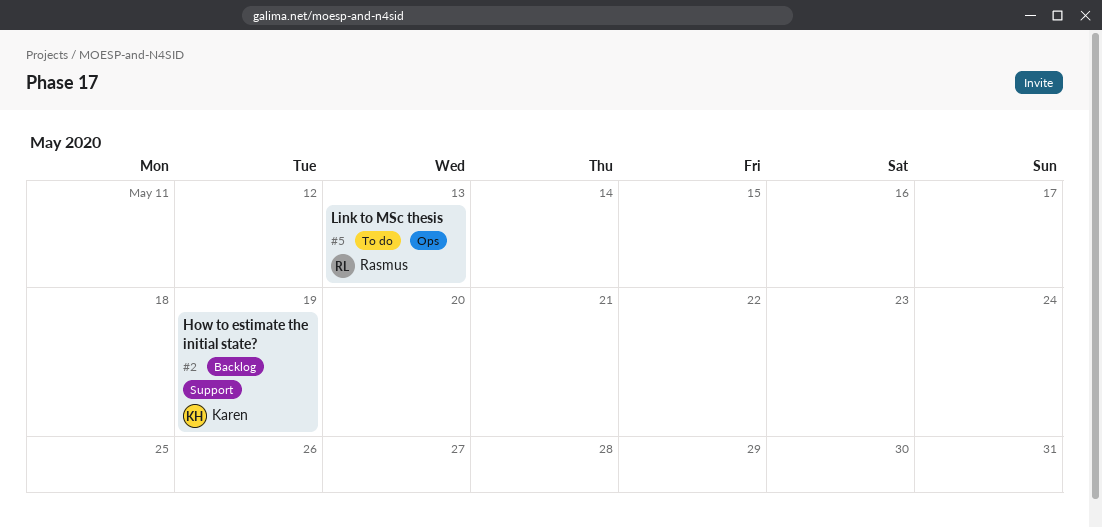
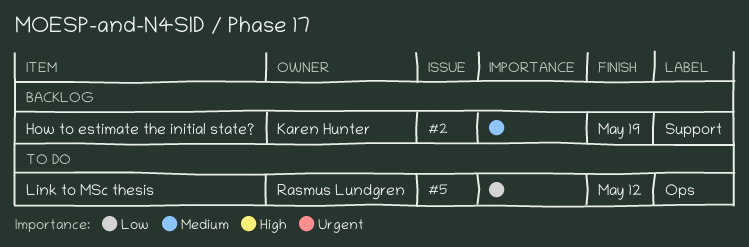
#5, due: May 13 -> May 12

